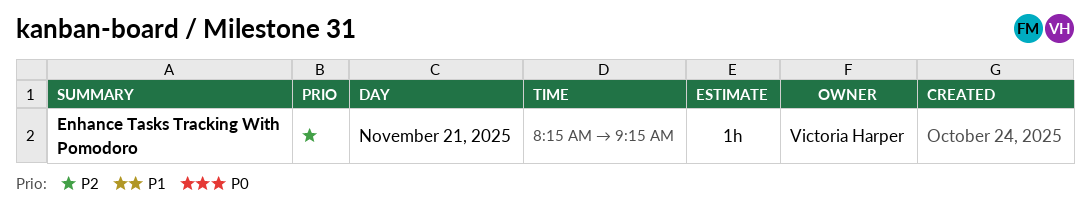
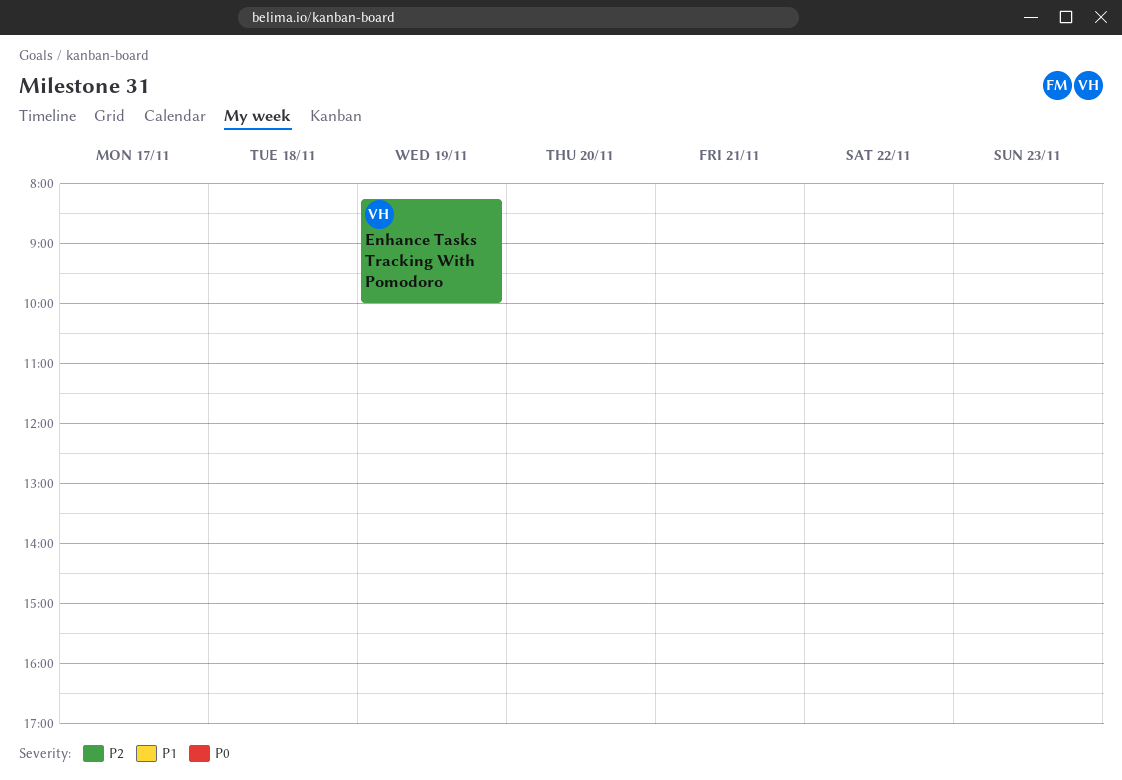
Enhance Tasks Tracking With Pomodoro, day: Nov 21 -> Nov 19
Enhance Tasks Tracking With Pomodoro, ends: 09:15 -> 10:00

